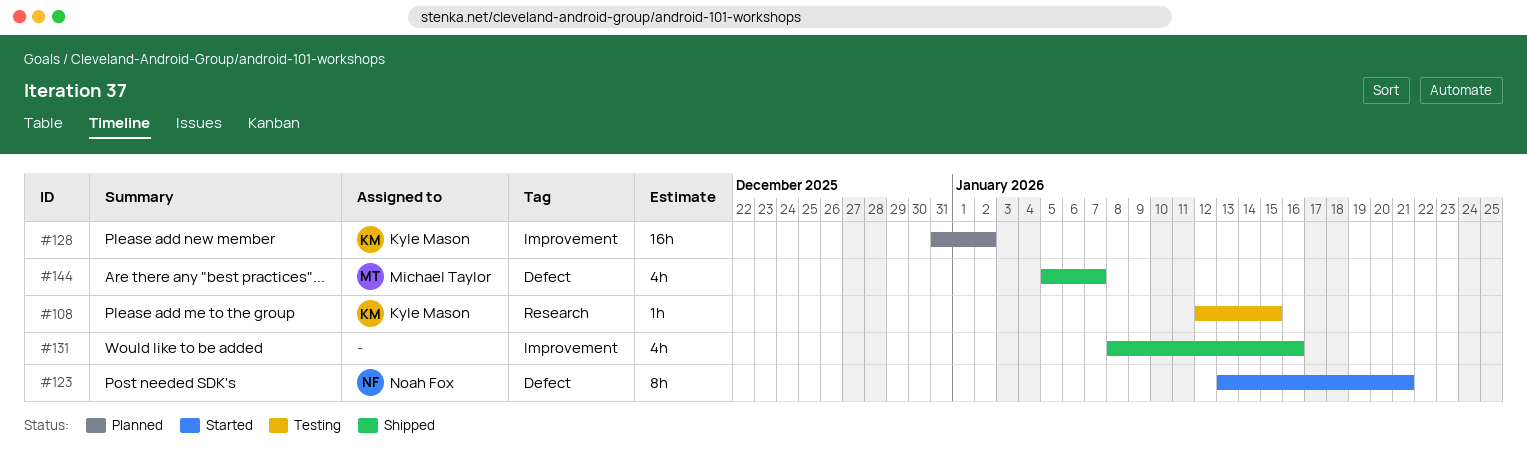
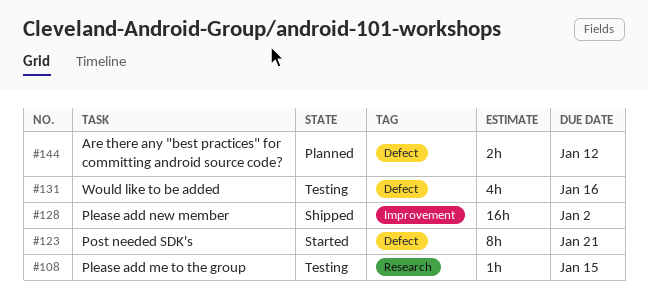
#128, status: Planned -> Shipped
#131, status: Shipped -> Testing
#131, label: Improvement -> Defect
#144, status: Shipped -> Planned
#144, estimate: 4h -> 2h
#144, due: Jan 7 -> Jan 12

